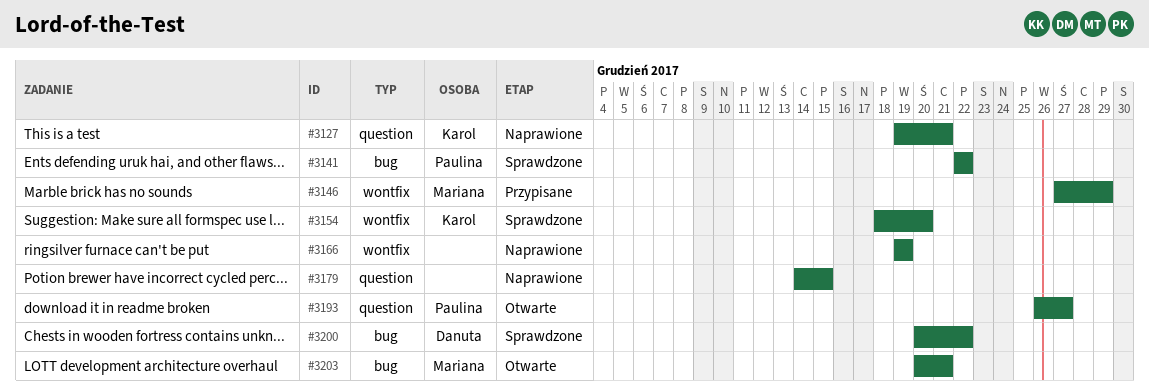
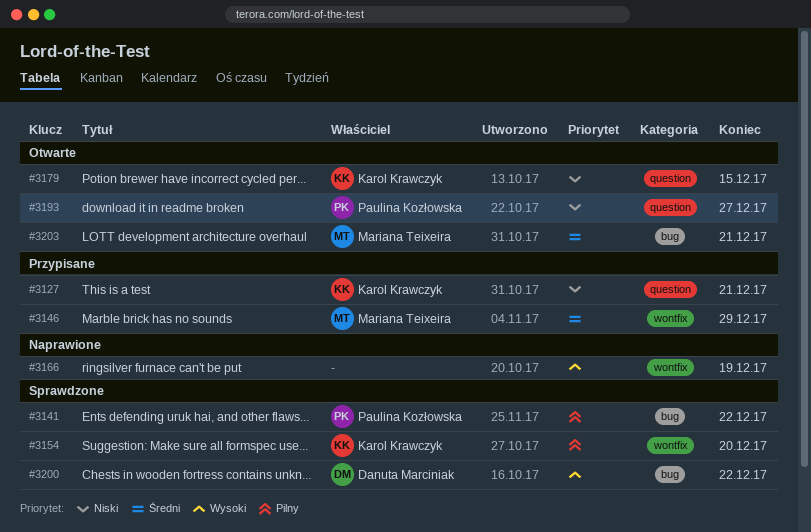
#3127, status: Naprawione -> Przypisane
#3179, status: Naprawione -> Otwarte
#3179, owner: none -> Karol Krawczyk

